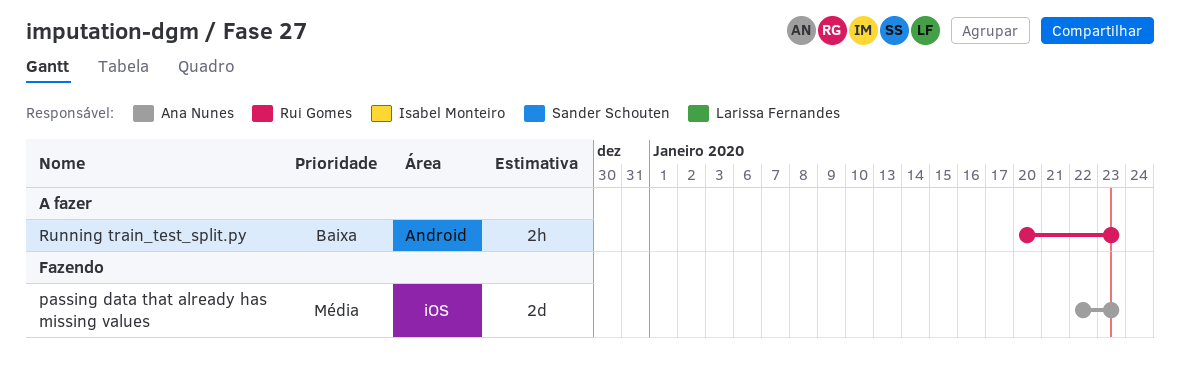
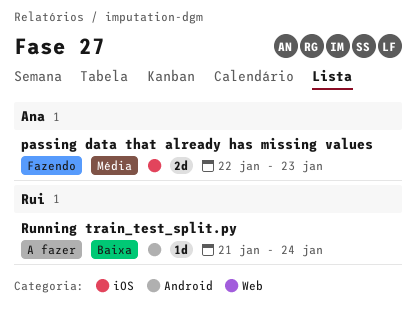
Running train_test_split.py, estimate: 2h -> 1d
Running train_test_split.py, start: Jan 20 -> Jan 21
Running train_test_split.py, due: Jan 23 -> Jan 24

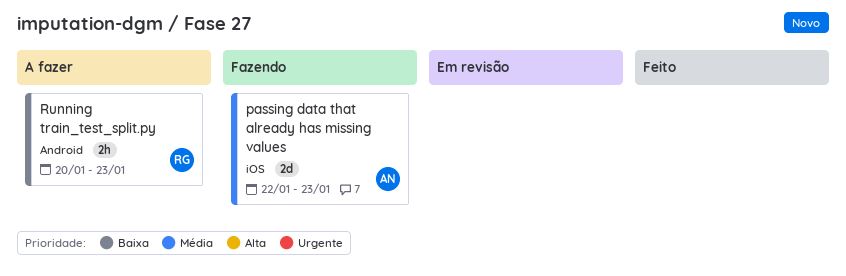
Running train_test_split.py, estimate: 1d -> 2h
Running train_test_split.py, start: Jan 21 -> Jan 20
Running train_test_split.py, due: Jan 24 -> Jan 23

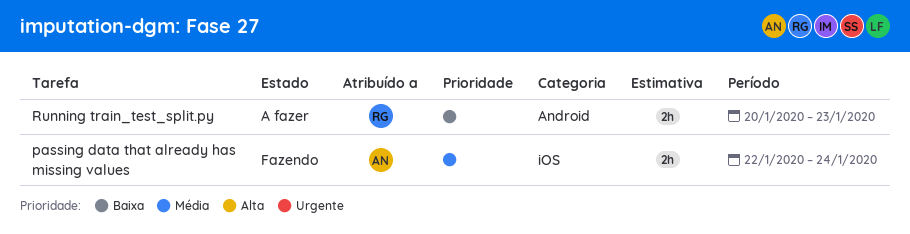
passing data that already has missing values, estimate: 2d -> 2h
passing data that already has missing values, due: Jan 23 -> Jan 24

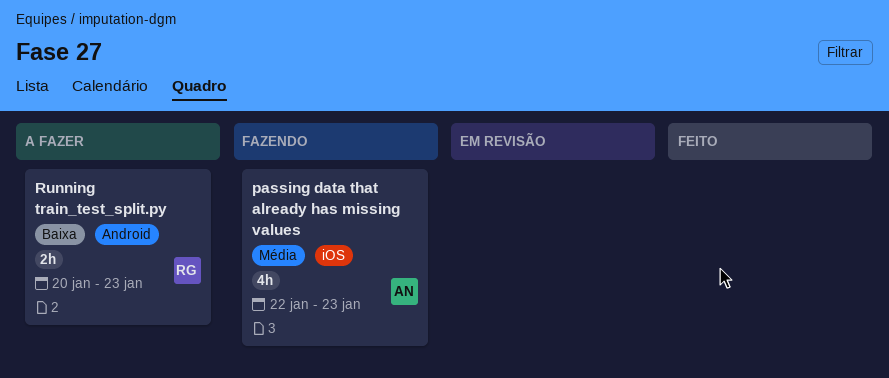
passing data that already has missing values, estimate: 2h -> 4h
passing data that already has missing values, due: Jan 24 -> Jan 23

